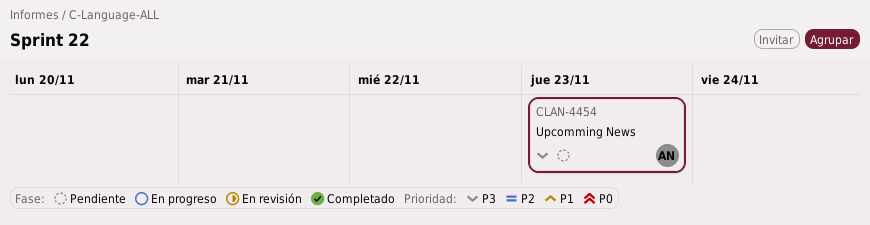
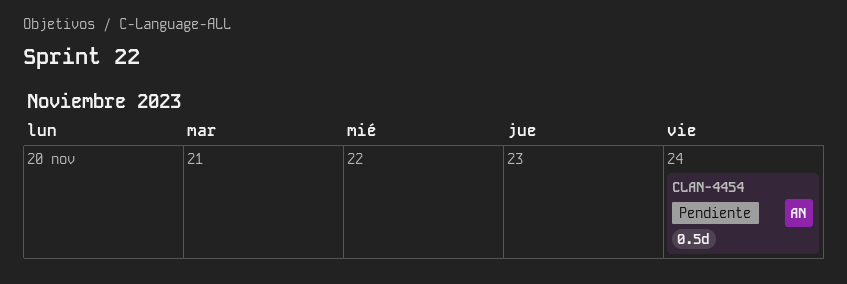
CLAN-4454, due: Nov 23 -> Nov 24

